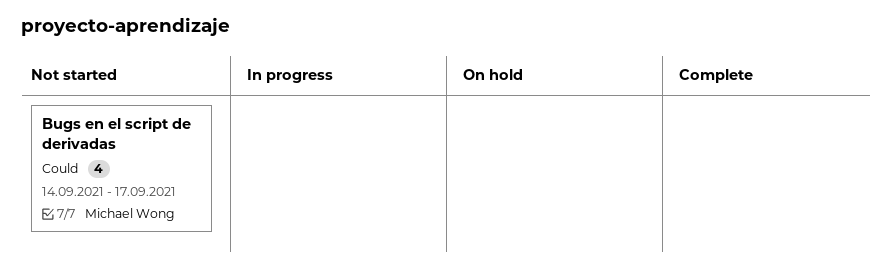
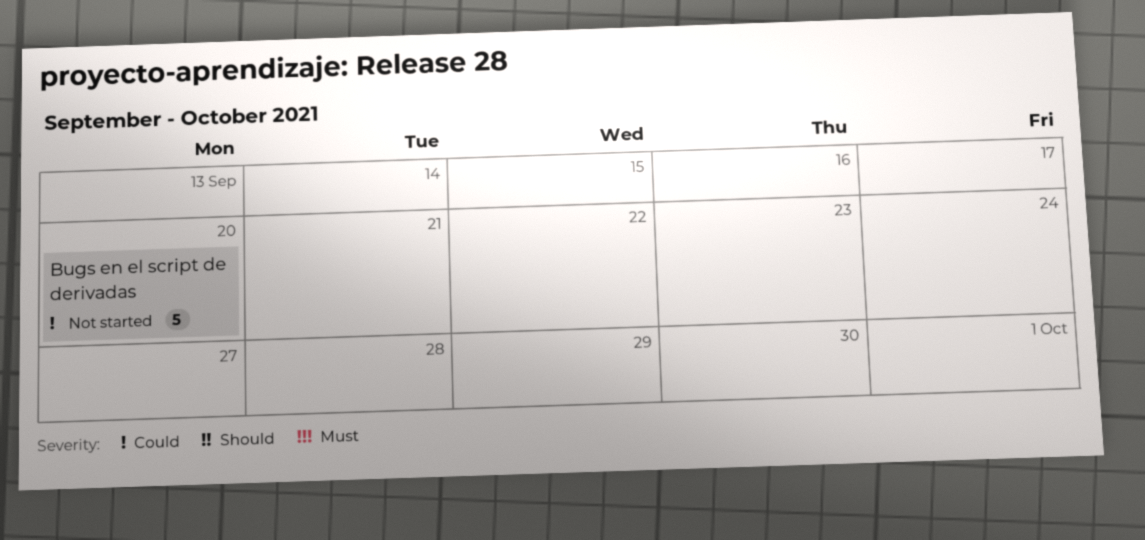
Bugs en el script de derivadas, estimate: 4 -> 5
Bugs en el script de derivadas, due: Sep 17 -> Sep 20

